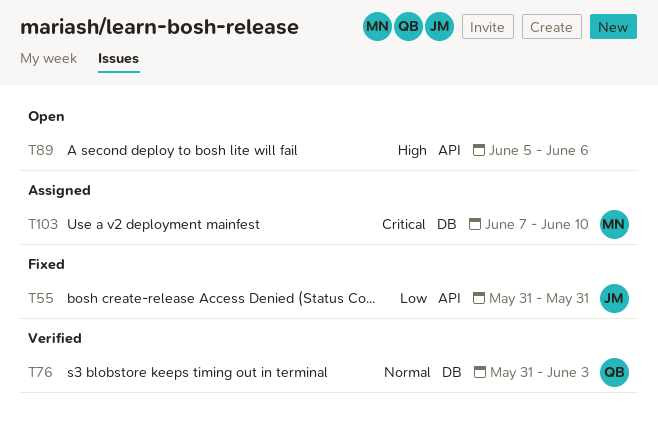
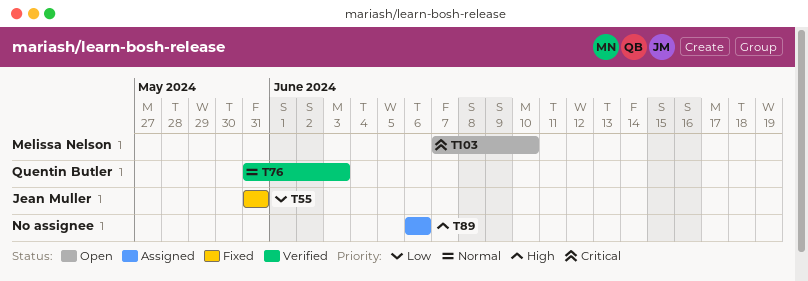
T89, status: Open -> Assigned
T89, start: Jun 5 -> Jun 6
T103, status: Assigned -> Open

